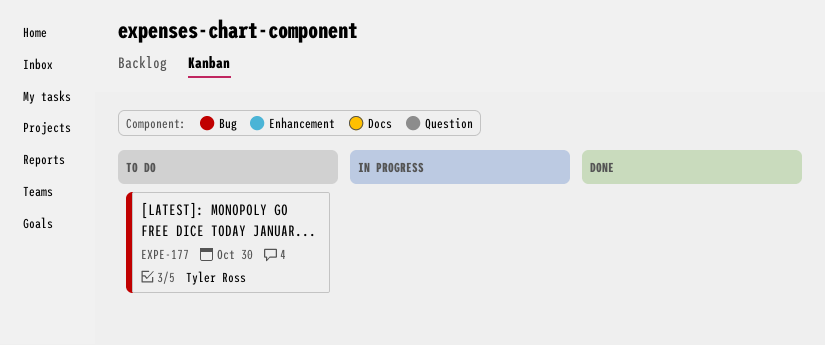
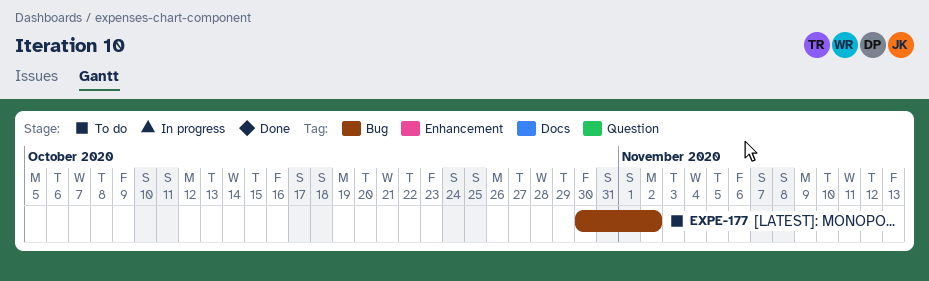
EXPE-177, due: Oct 30 -> Nov 2

